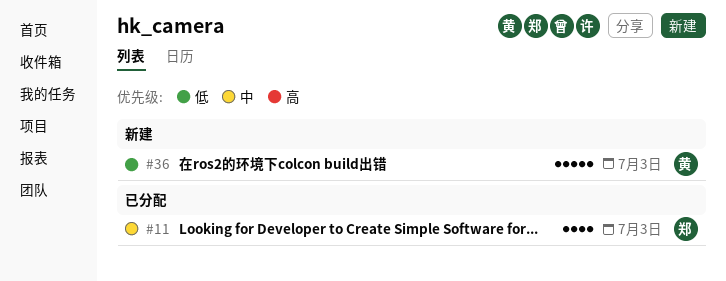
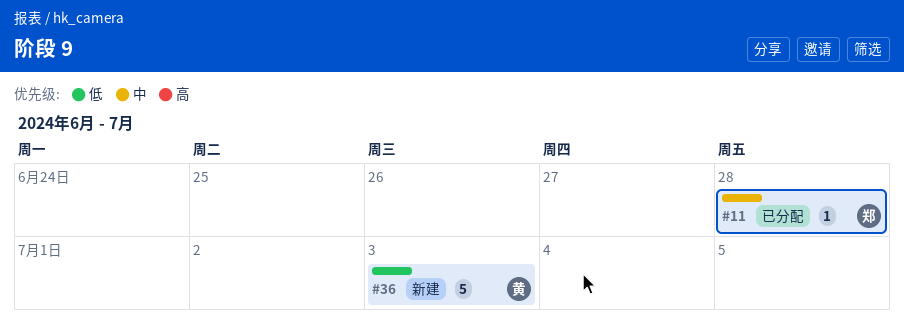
#11, estimate: 4 -> 1
#11, due: Jul 3 -> Jun 28

